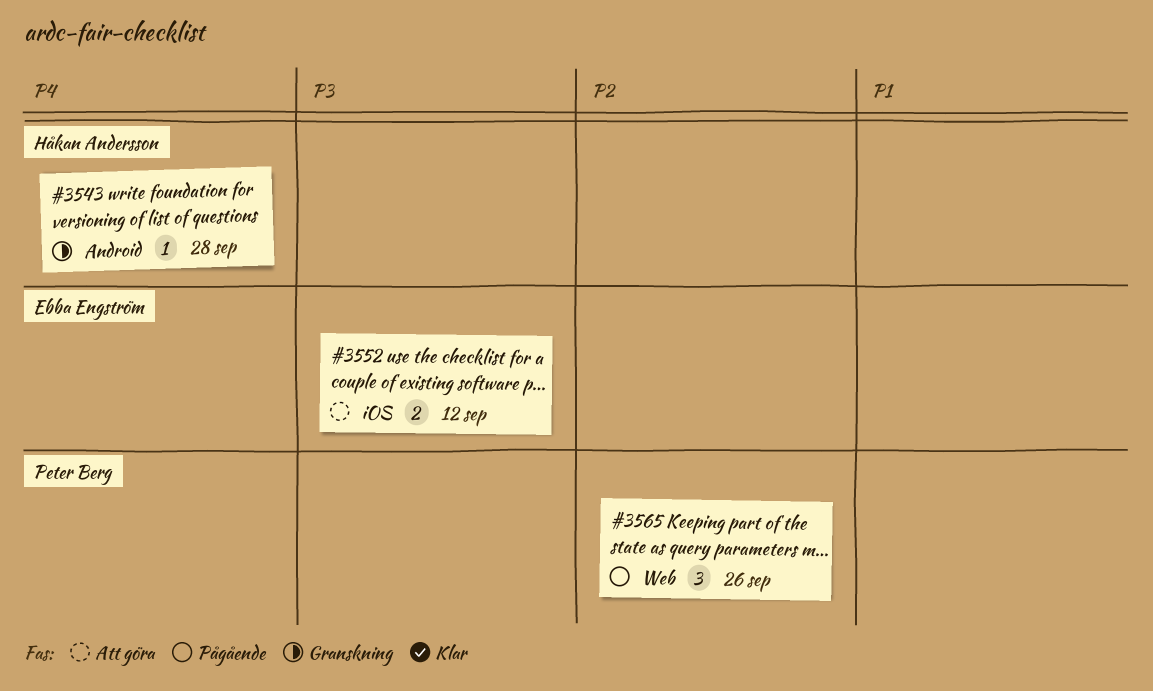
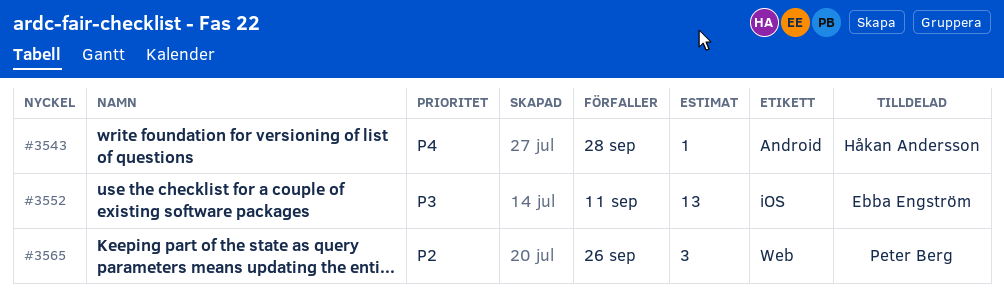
#3552, estimate: 2 -> 13
#3552, due: Sep 12 -> Sep 11

